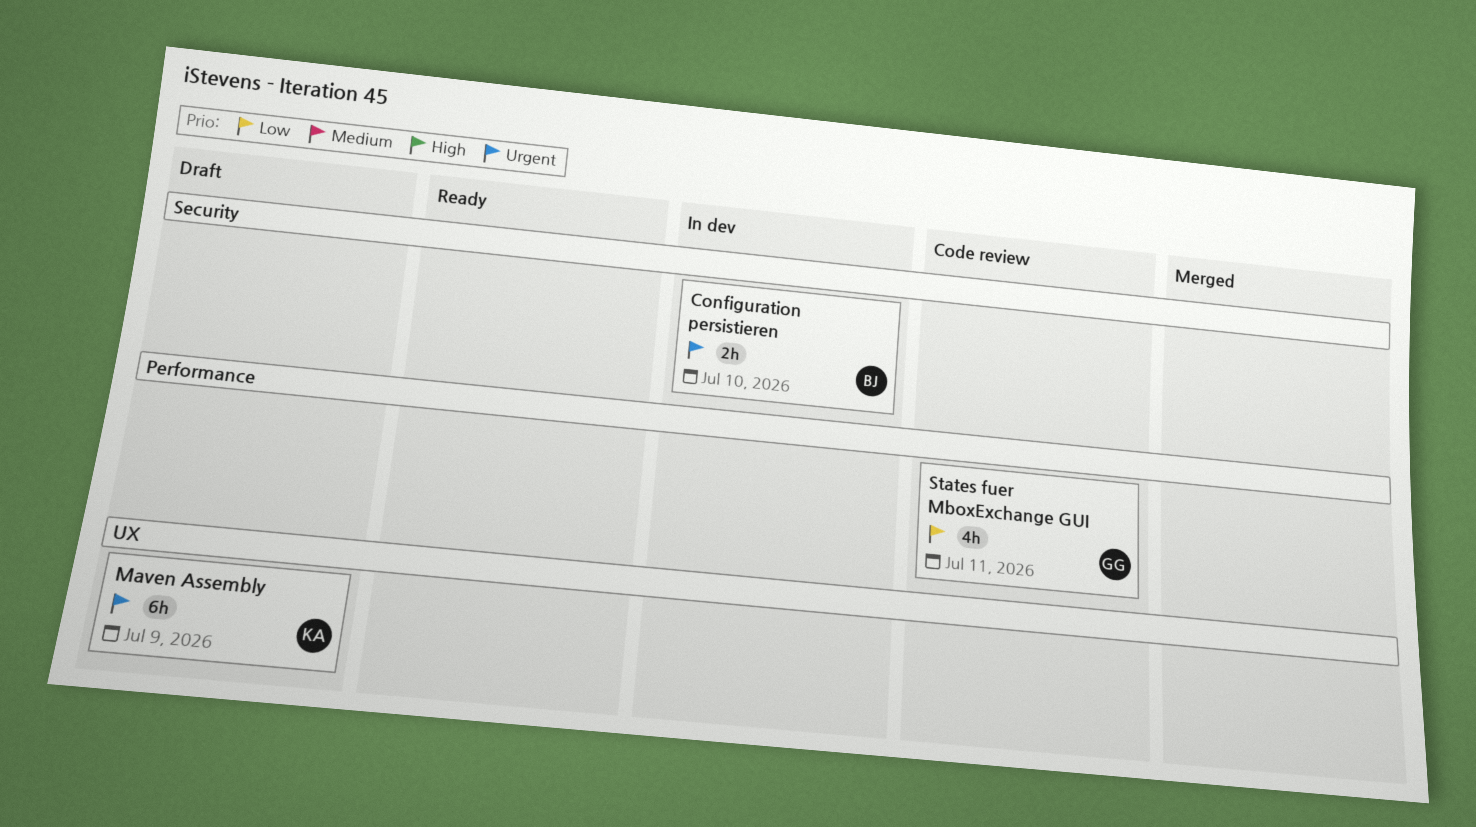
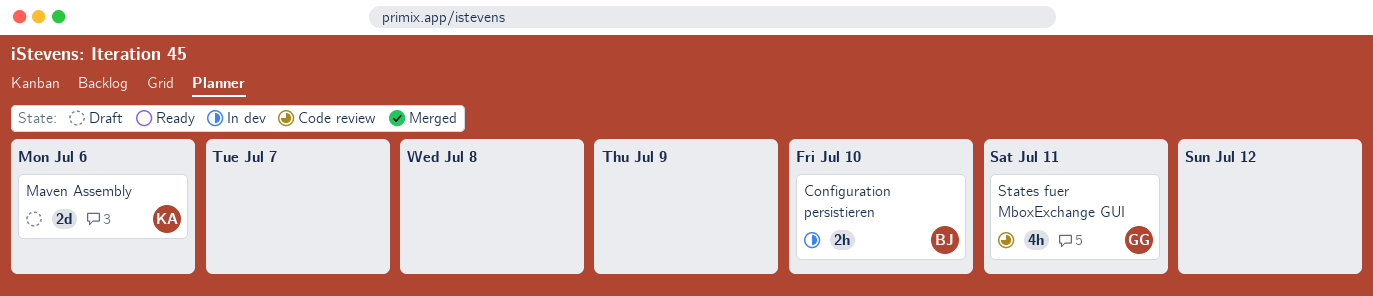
Maven Assembly, estimate: 6h -> 2d
Maven Assembly, due: Jul 9 -> Jul 6

